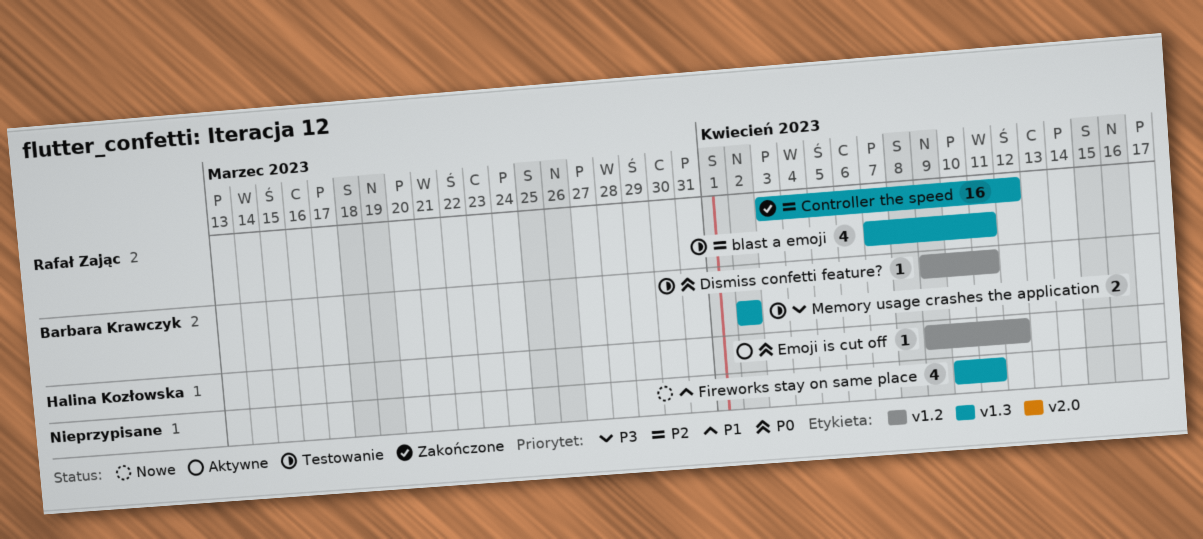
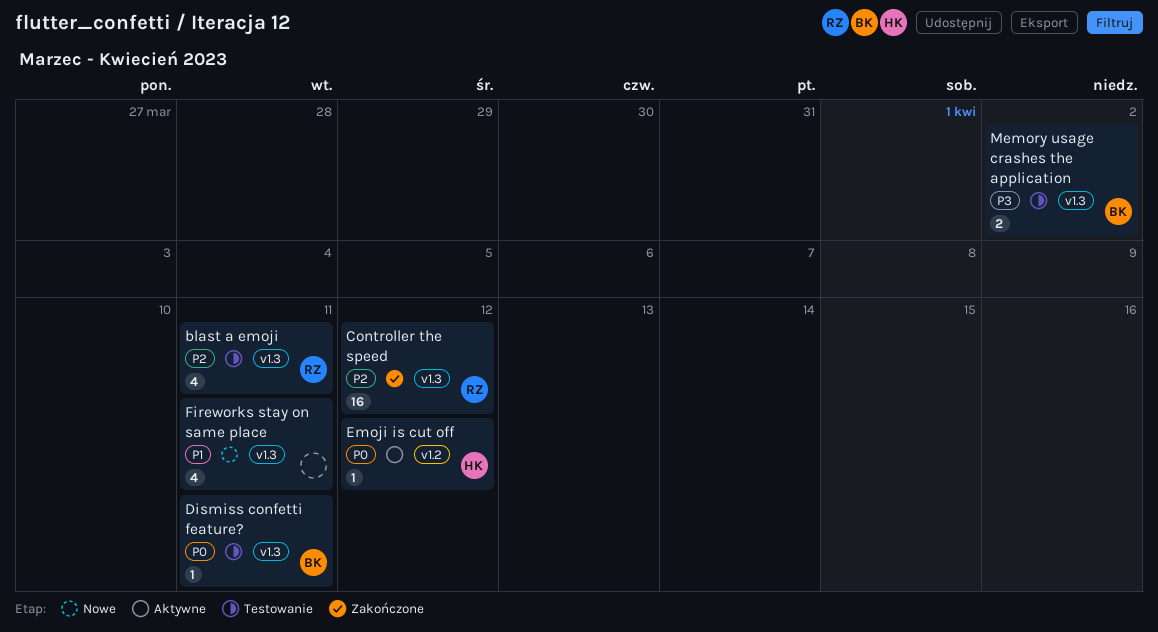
Dismiss confetti feature?, label: v1.2 -> v1.3

